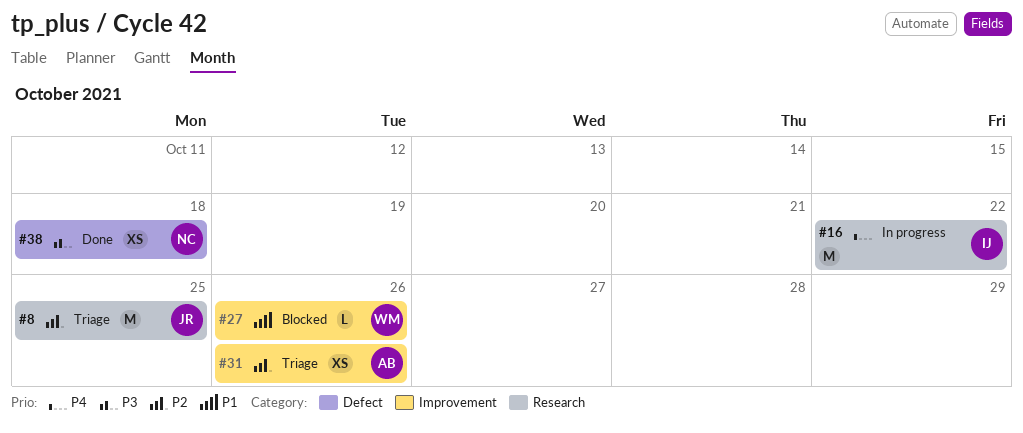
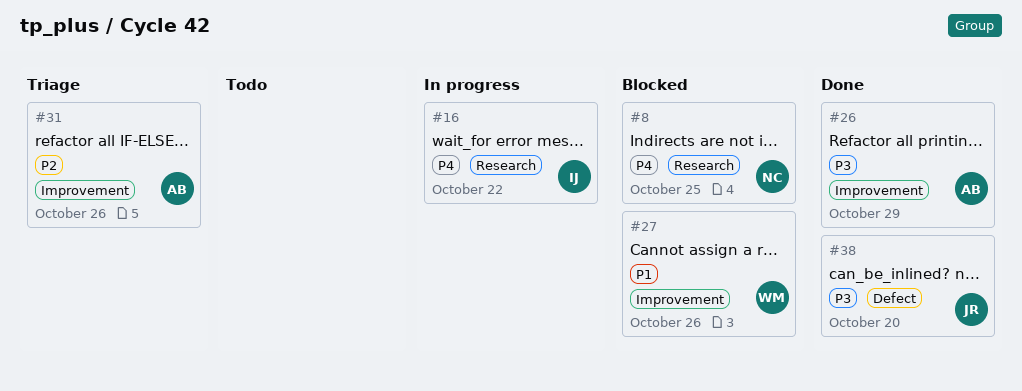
#8, status: Triage -> Blocked
#8, owner: JR -> NC
#8, priority: P2 -> P4
#26: none -> present
#38, owner: NC -> JR
#38, due: Oct 18 -> Oct 20

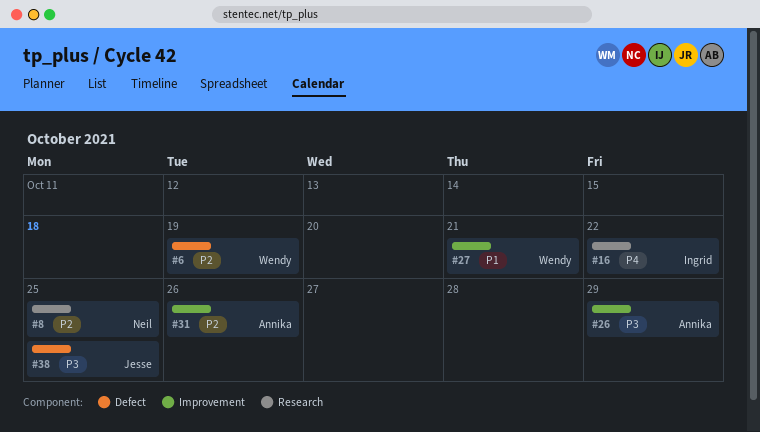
#6: none -> present
#8, priority: P4 -> P2
#27, due: Oct 26 -> Oct 21
#38, due: Oct 20 -> Oct 25

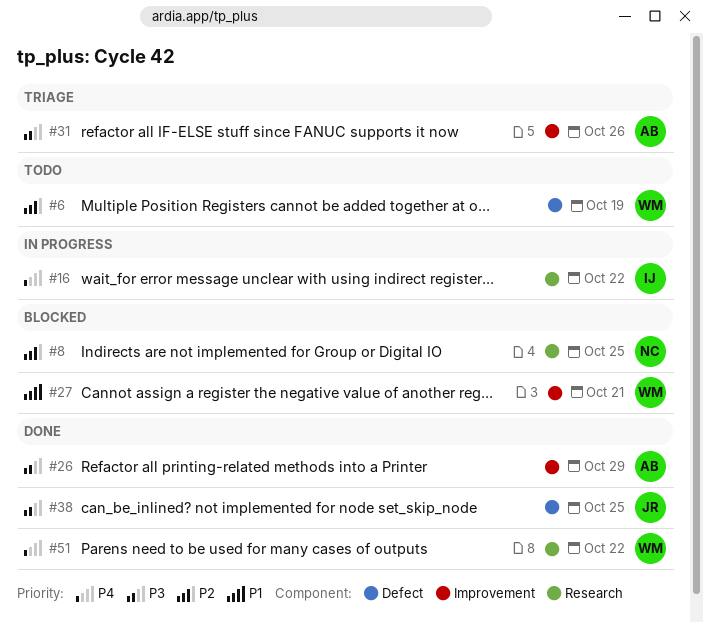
#31, priority: P2 -> P3
#51: none -> present

